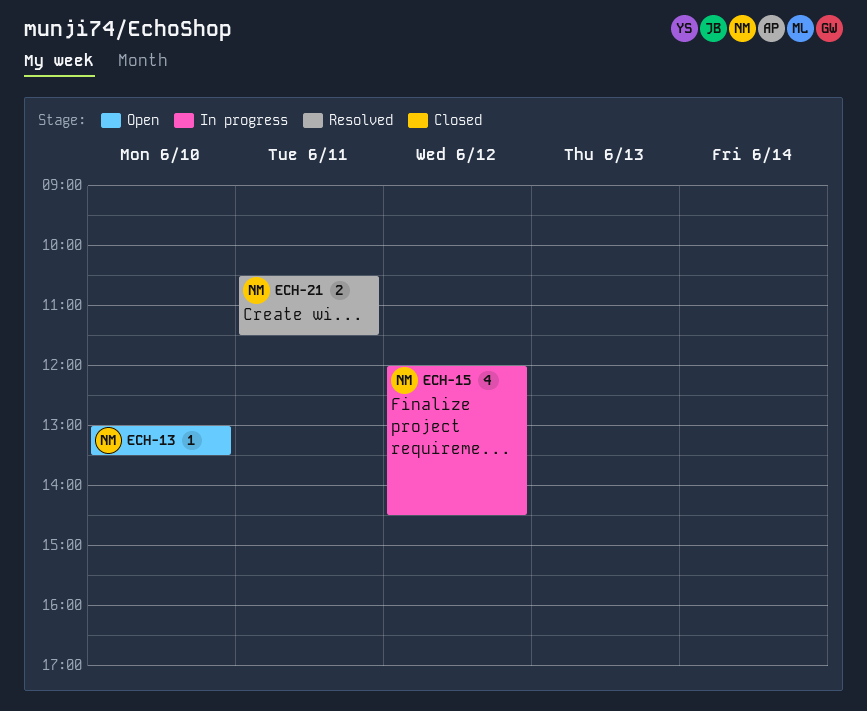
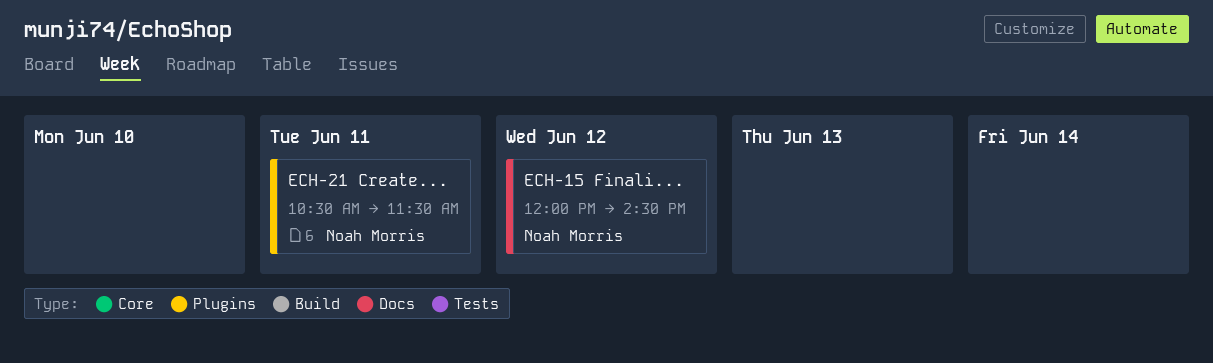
ECH-13: present -> none

